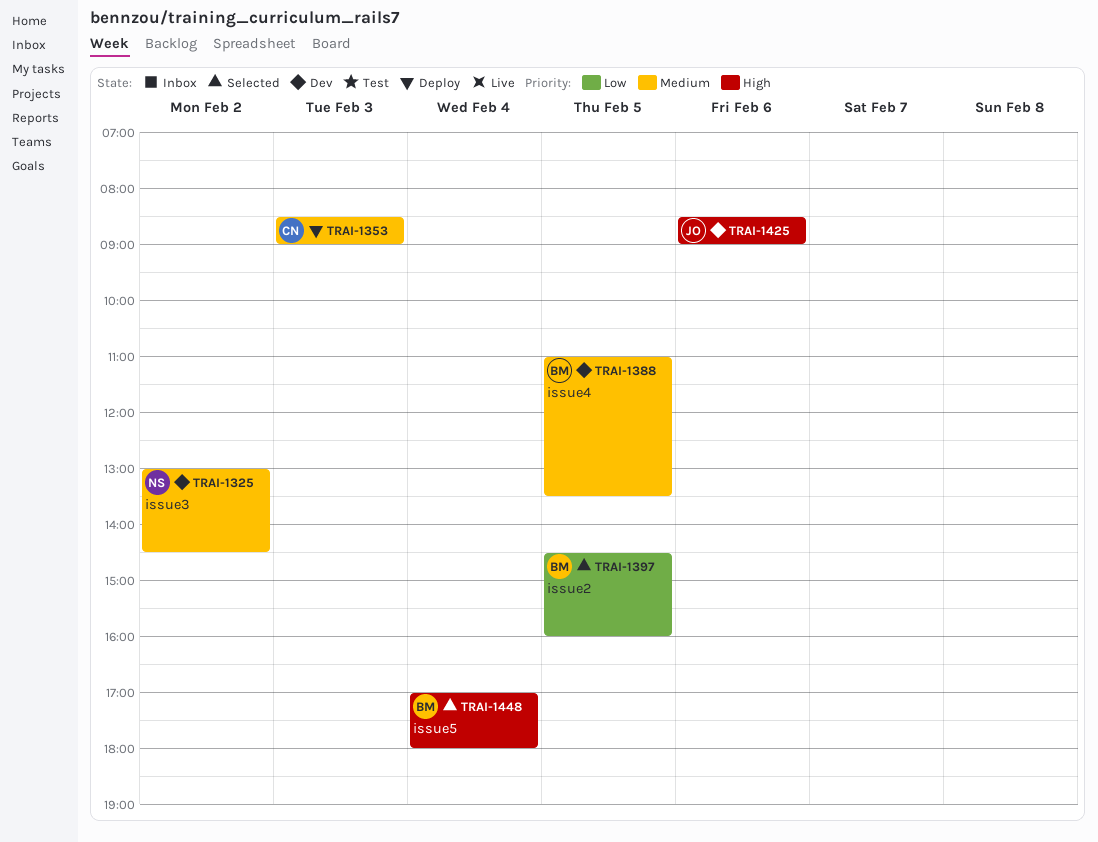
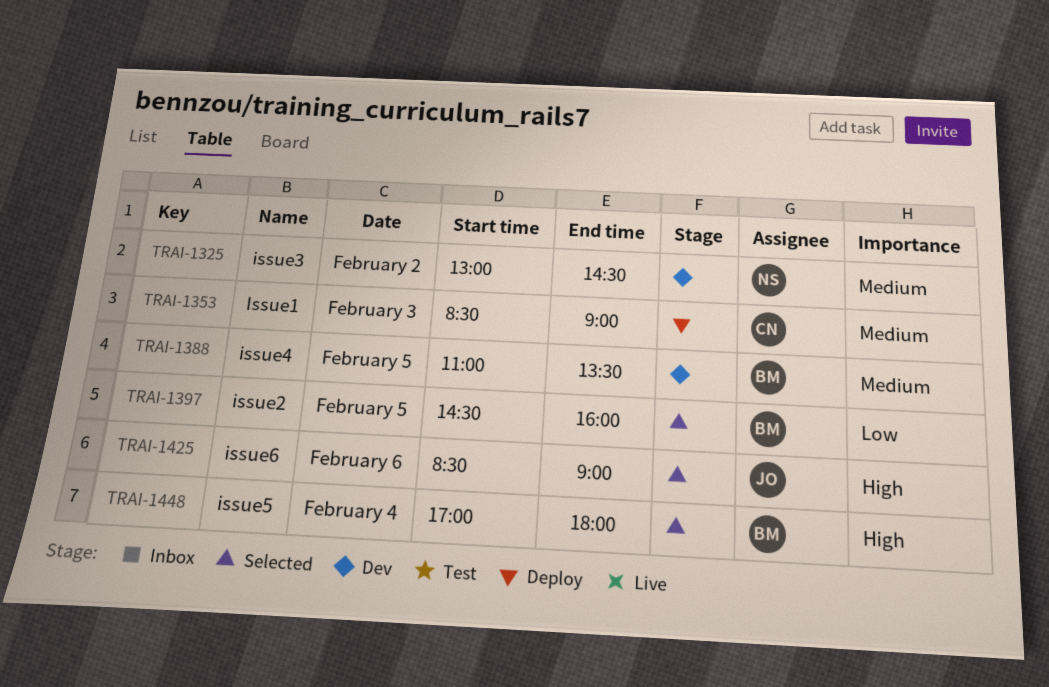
TRAI-1425, status: Dev -> Selected

